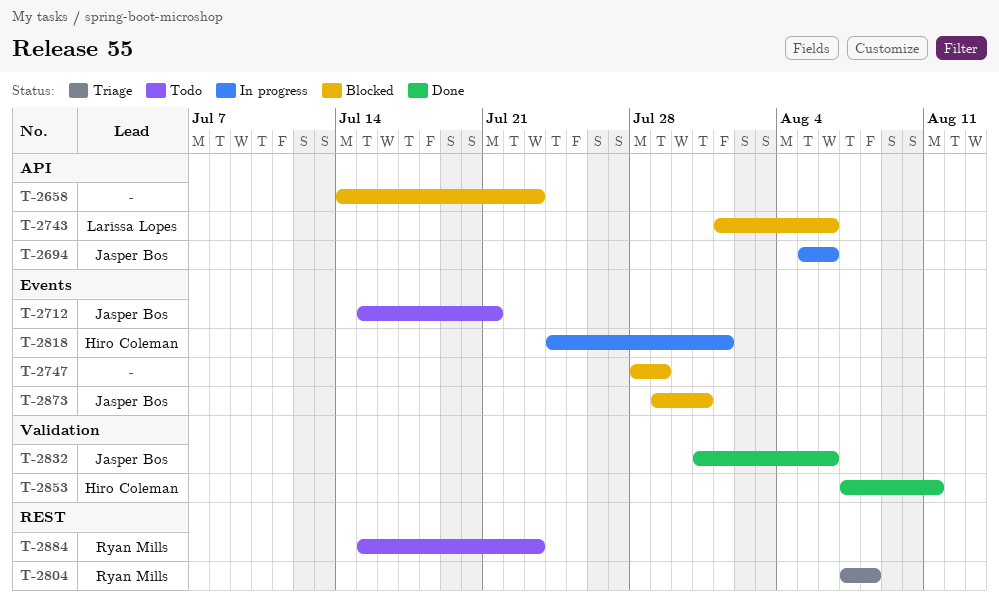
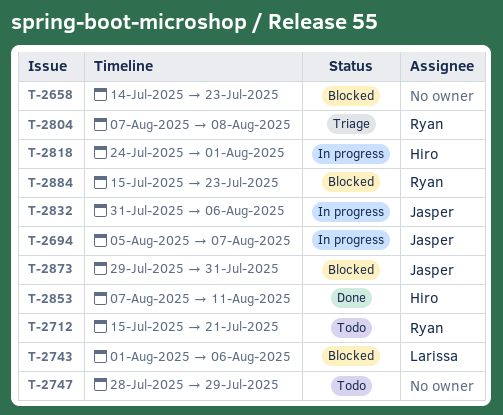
T-2694, due: Aug 6 -> Aug 7
T-2712, owner: Jasper Bos -> Ryan Mills
T-2747, status: Blocked -> Todo
T-2832, status: Done -> In progress
T-2884, status: Todo -> Blocked

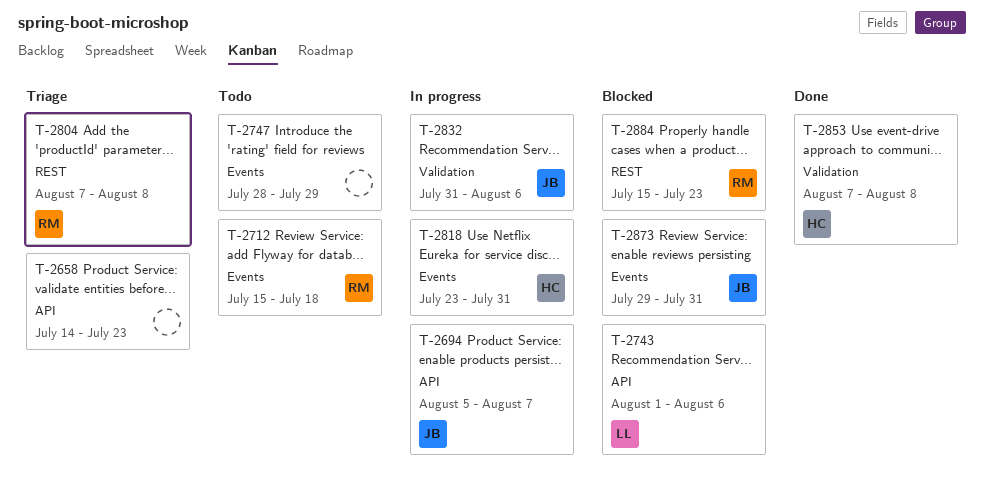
T-2658, status: Blocked -> Triage
T-2712, due: Jul 21 -> Jul 18
T-2818, start: Jul 24 -> Jul 23
T-2818, due: Aug 1 -> Jul 31
T-2853, due: Aug 11 -> Aug 8

